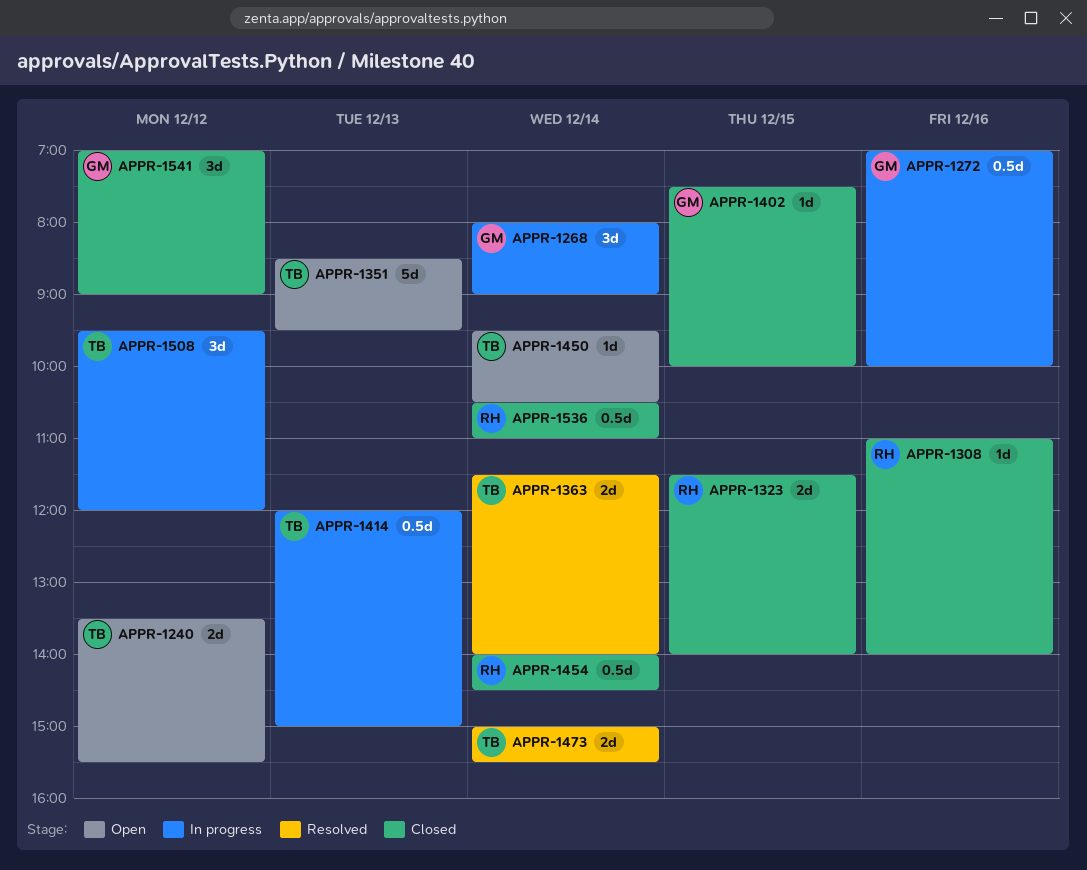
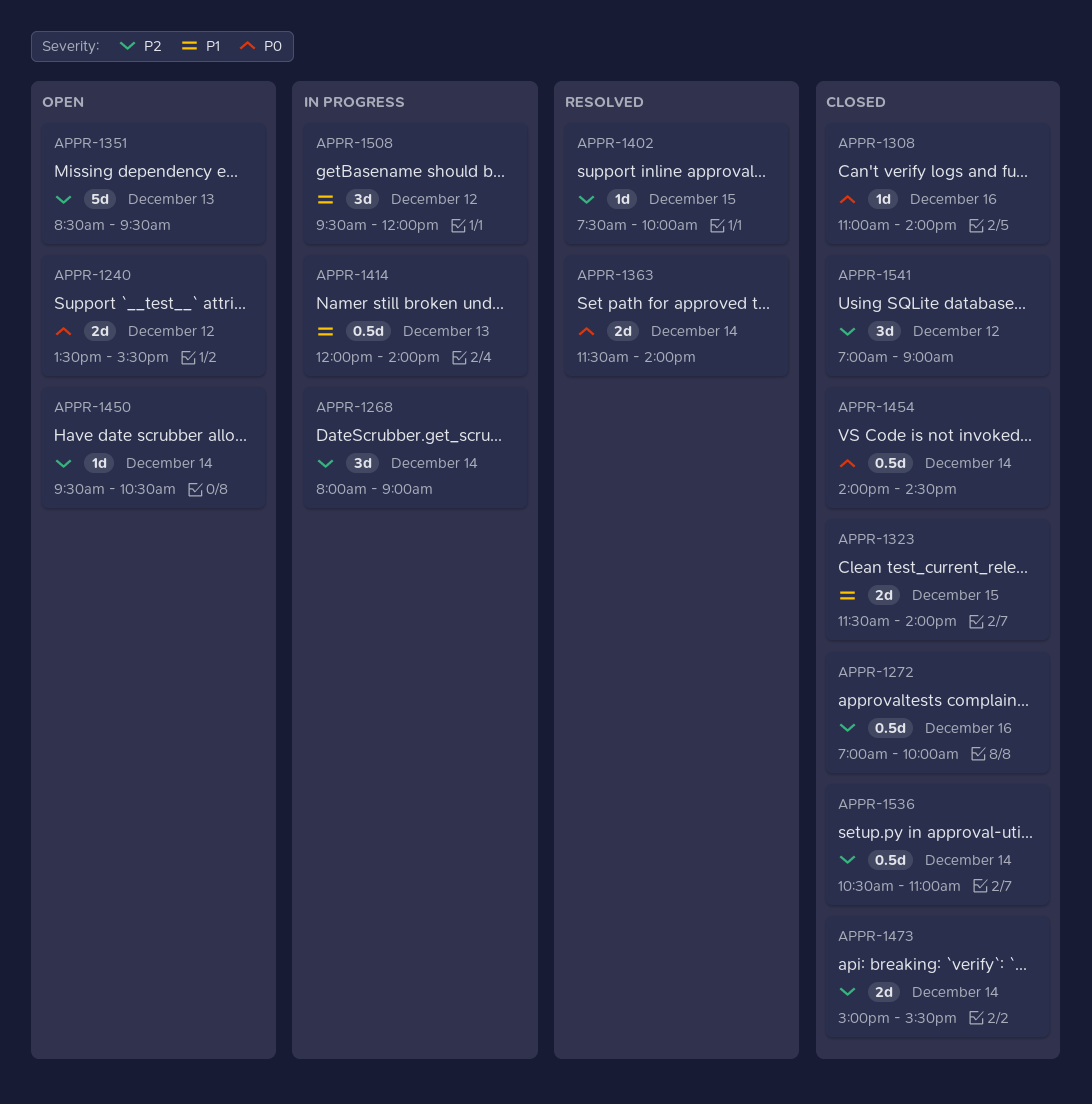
APPR-1272, status: In progress -> Closed
APPR-1402, status: Closed -> Resolved
APPR-1414, ends: 15:00 -> 14:00
APPR-1473, status: Resolved -> Closed

